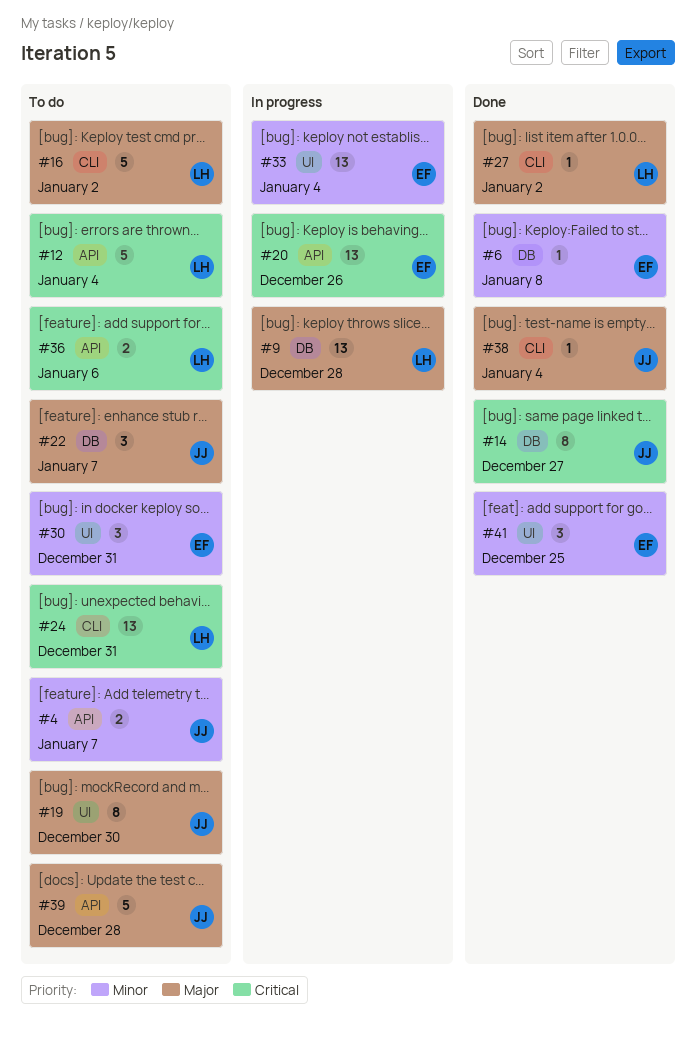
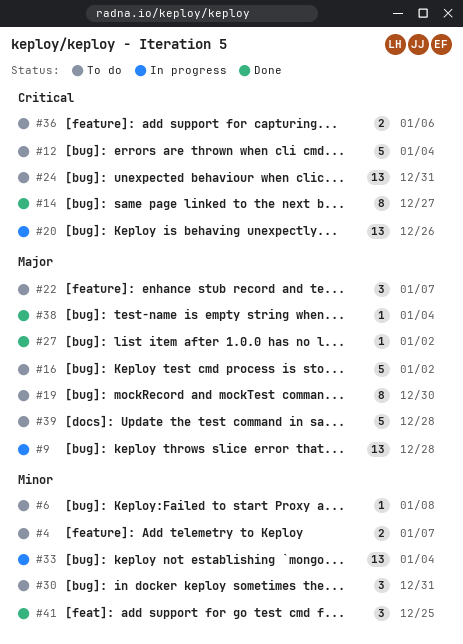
#6, status: Done -> To do

